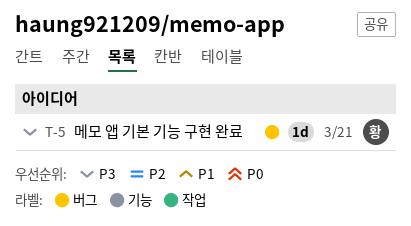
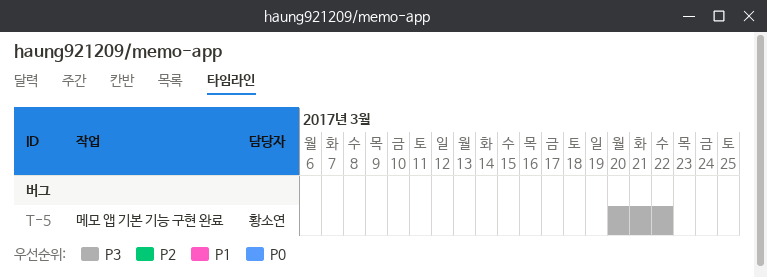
T-5, due: Mar 21 -> Mar 22

